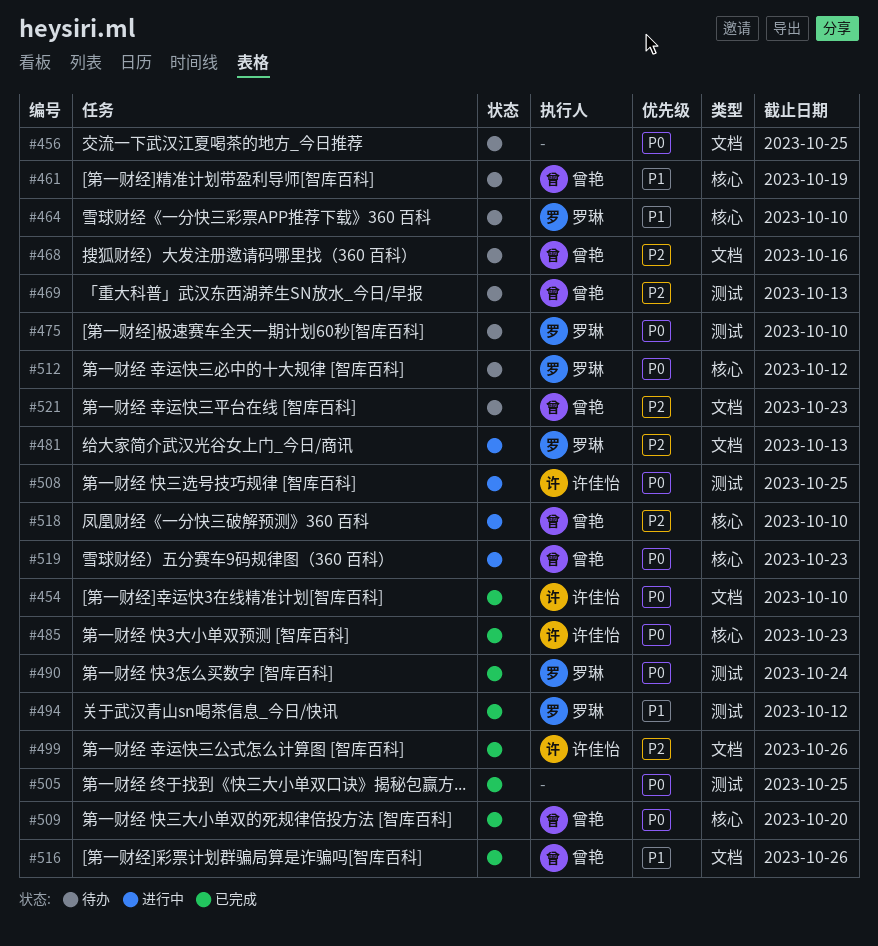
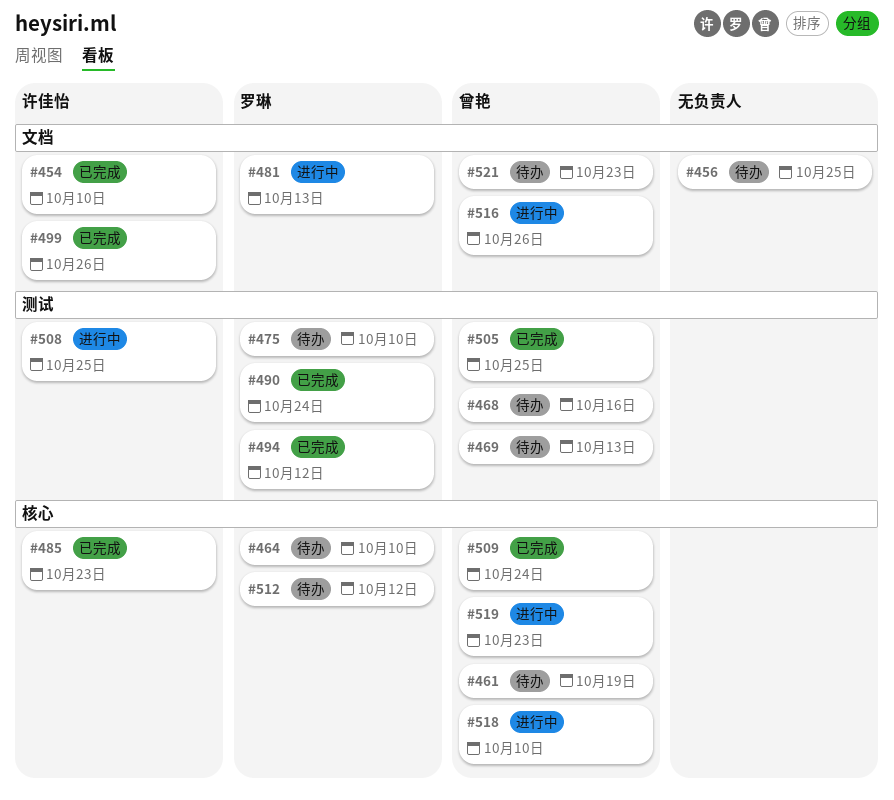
#468, label: 文档 -> 测试
#505, owner: none -> 曾艳
#509, due: Oct 20 -> Oct 24
#516, status: 已完成 -> 进行中

